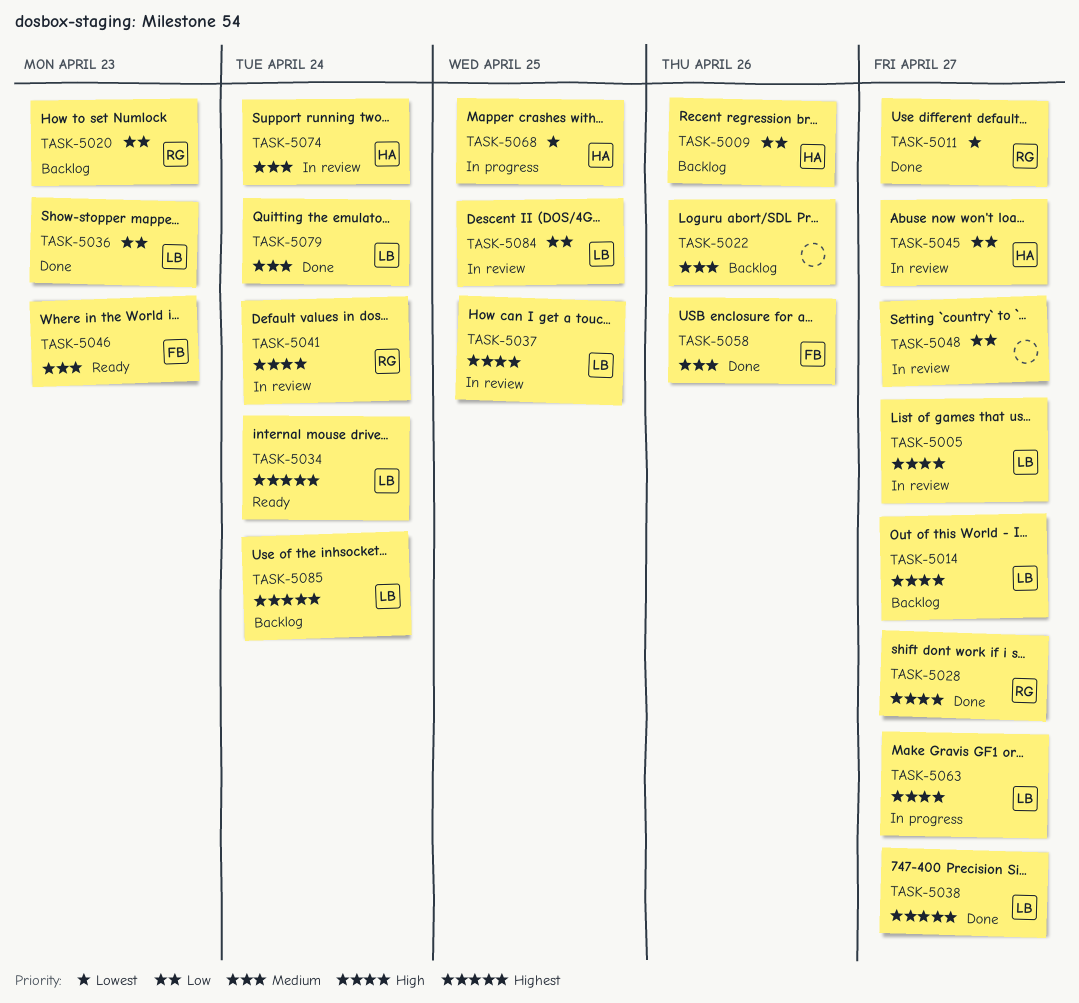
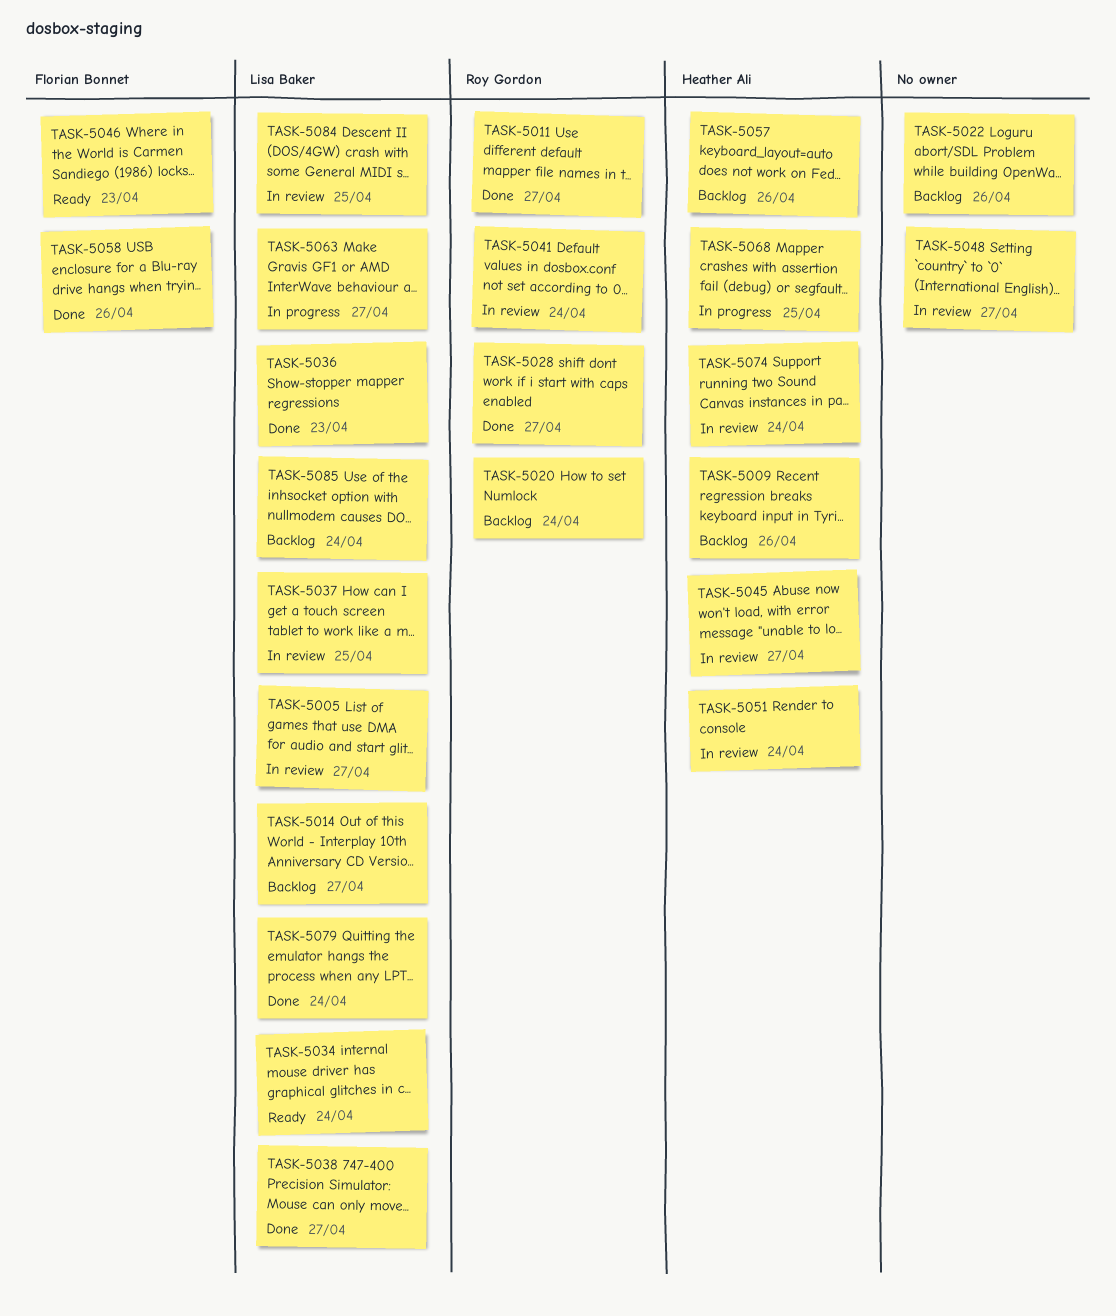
TASK-5020, due: Apr 23 -> Apr 24
TASK-5051: none -> present
TASK-5057: none -> present

